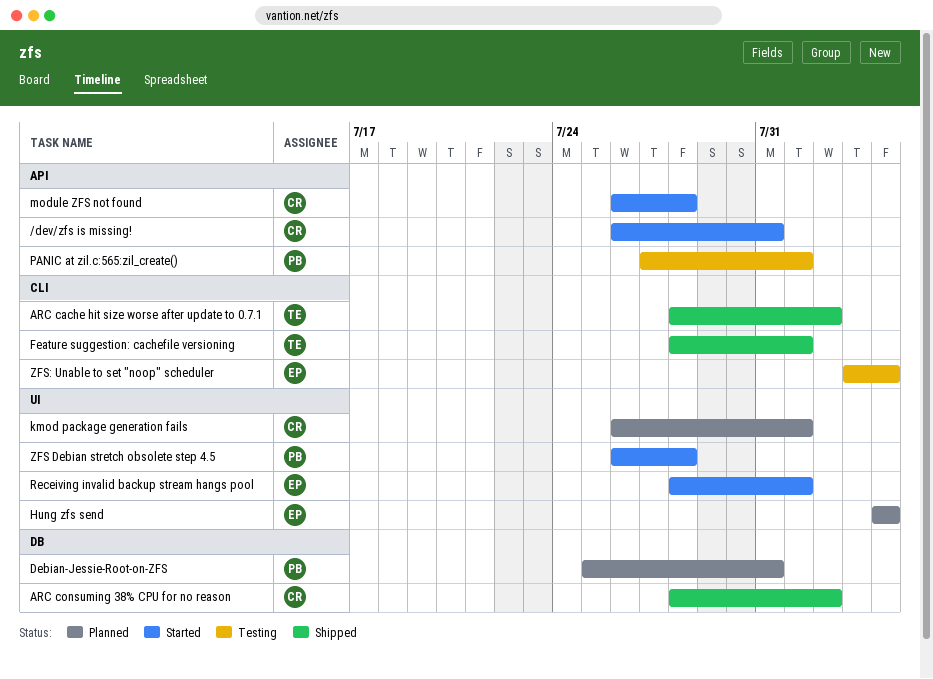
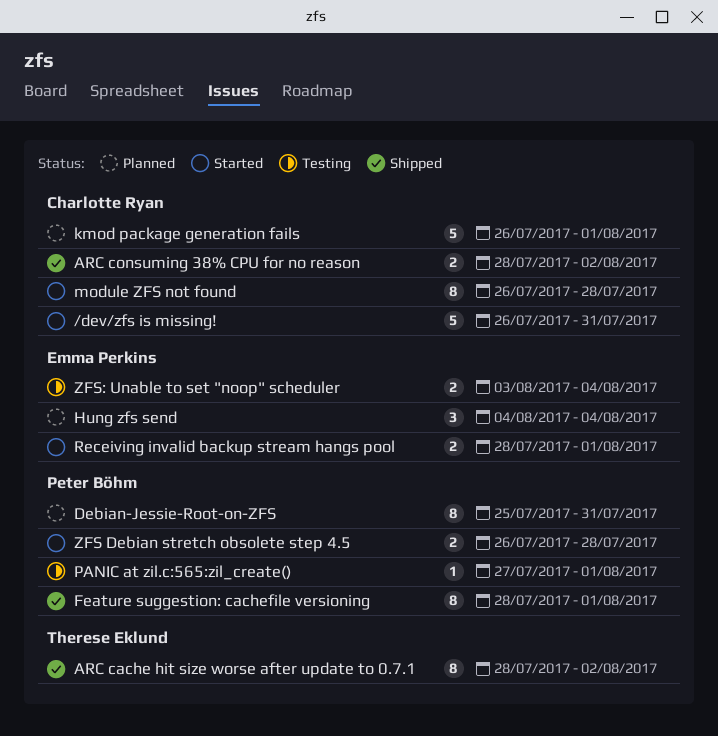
Feature suggestion: cachefile versioning, owner: Therese Eklund -> Peter Böhm

